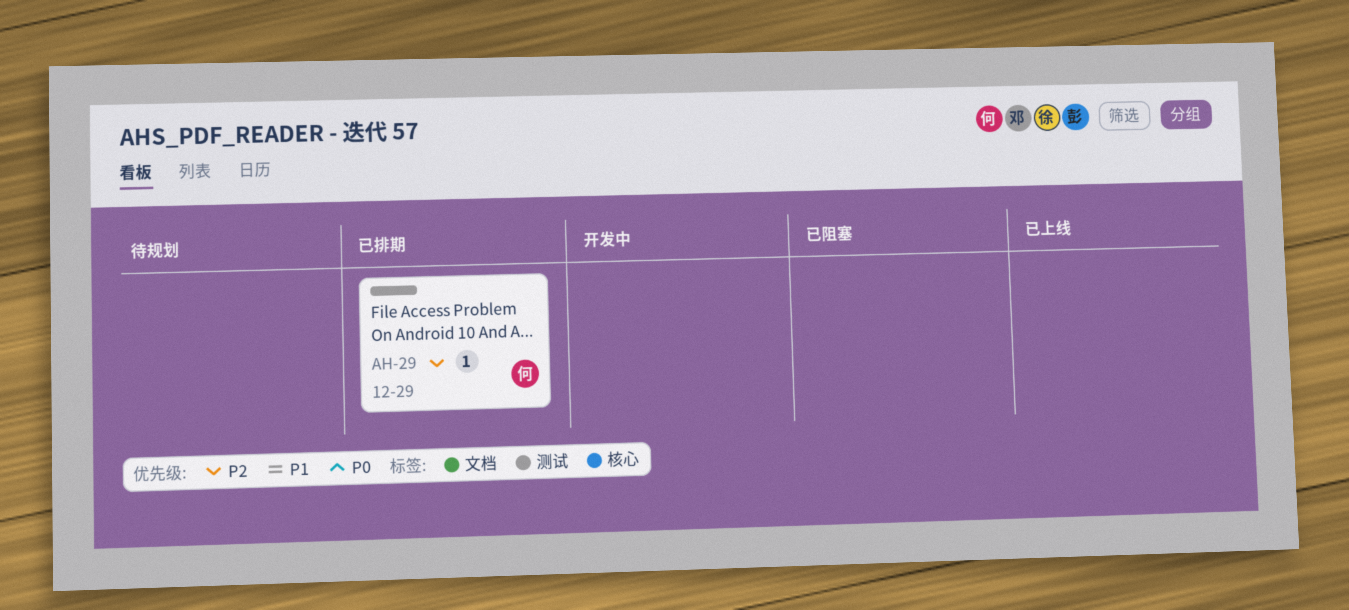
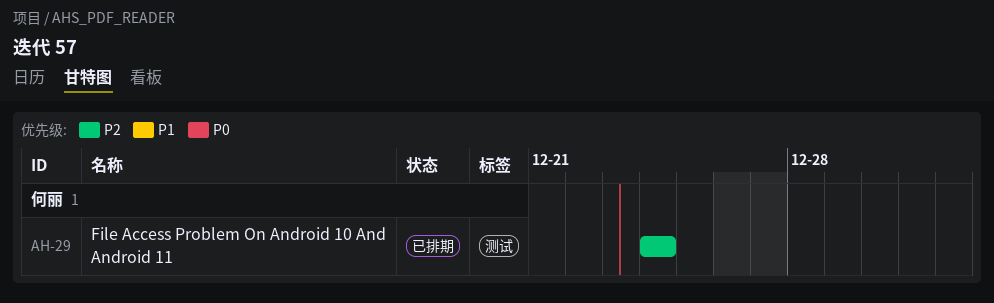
AH-29, due: Dec 29 -> Dec 24

